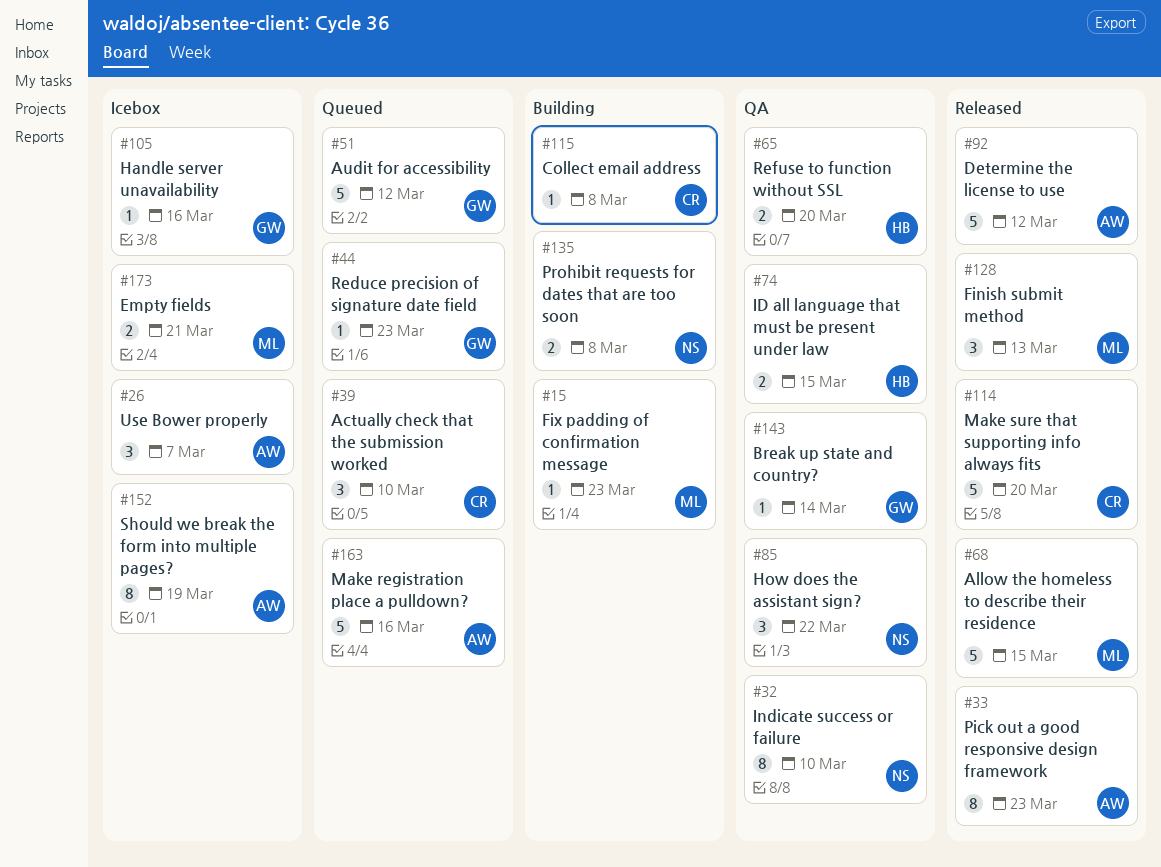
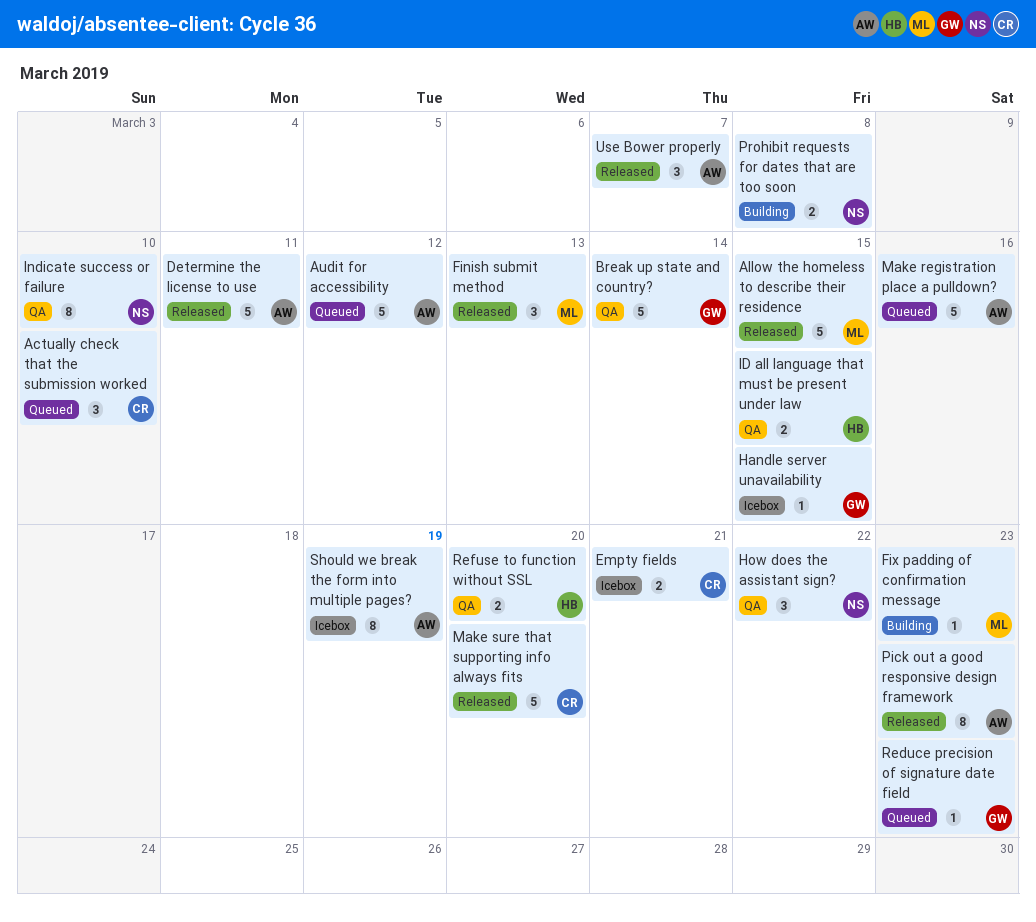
Audit for accessibility, owner: GW -> AW
Break up state and country?, estimate: 1 -> 5
Collect email address: present -> none
Determine the license to use, due: Mar 12 -> Mar 11
Empty fields, owner: ML -> CR
Handle server unavailability, due: Mar 16 -> Mar 15
Use Bower properly, status: Icebox -> Released

